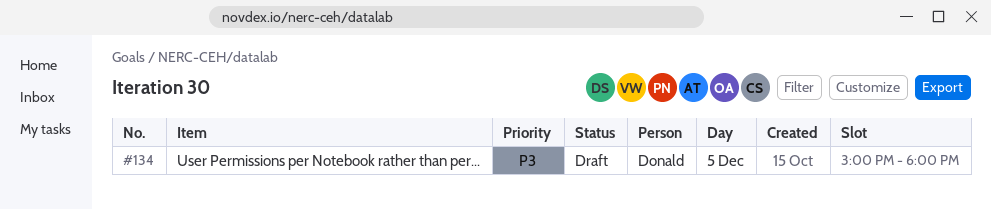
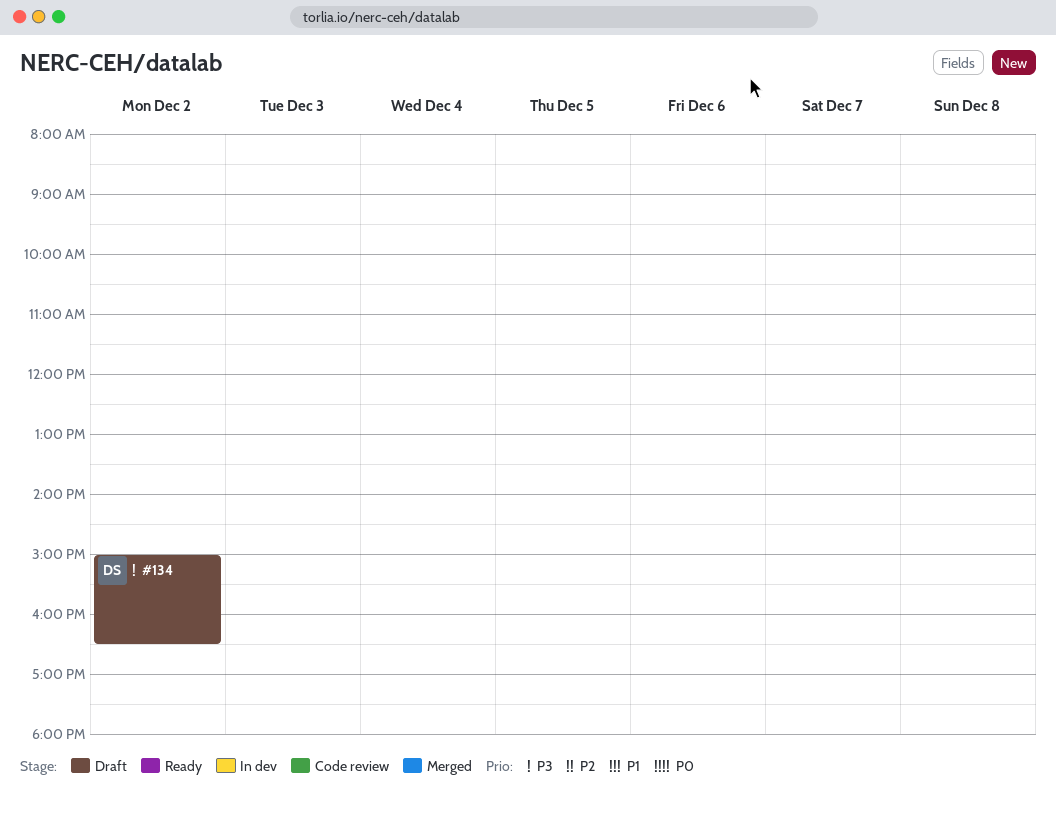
#134, day: Dec 5 -> Dec 2
#134, ends: 18:00 -> 16:30

